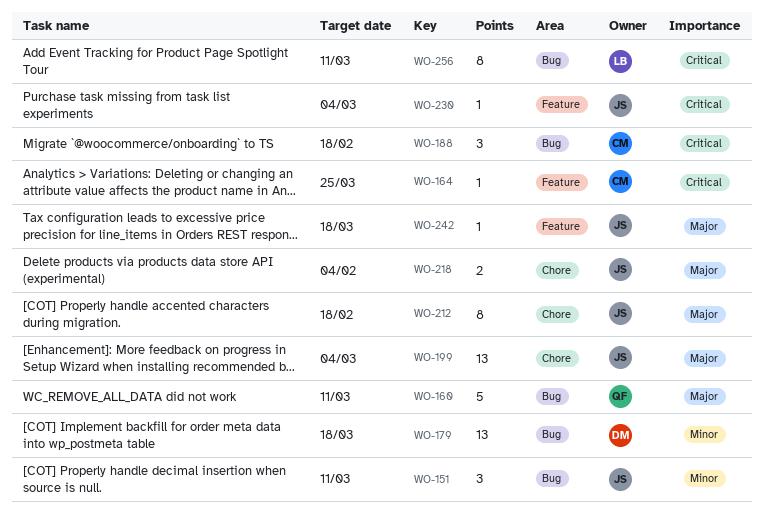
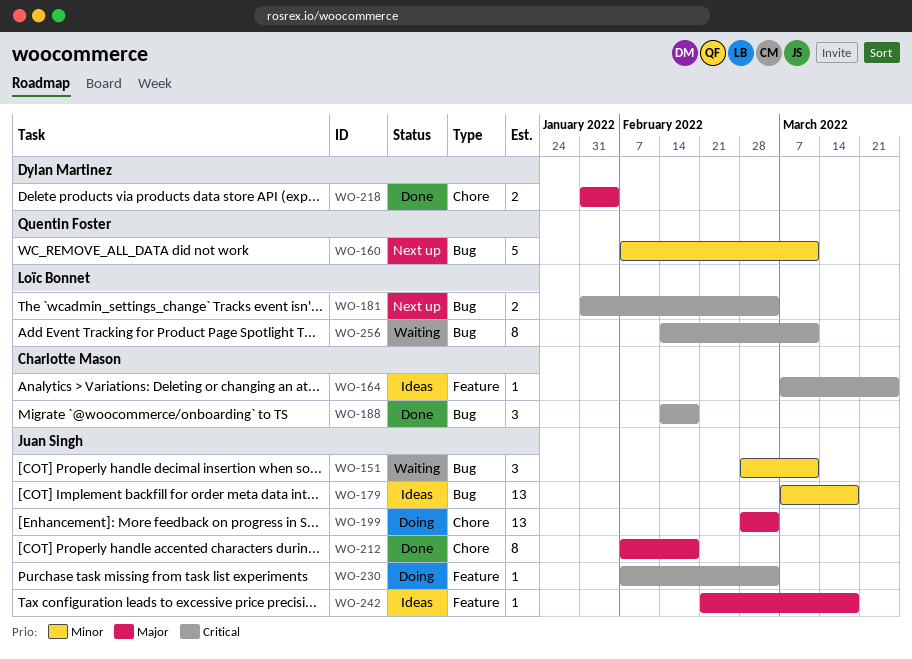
WO-160, priority: Major -> Minor
WO-179, owner: Dylan Martinez -> Juan Singh
WO-181: none -> present
WO-218, owner: Juan Singh -> Dylan Martinez

